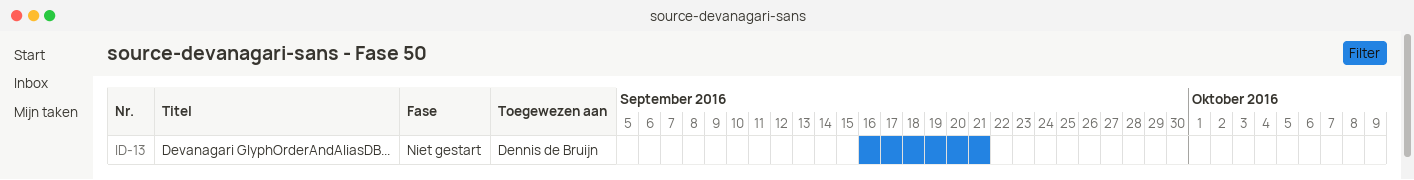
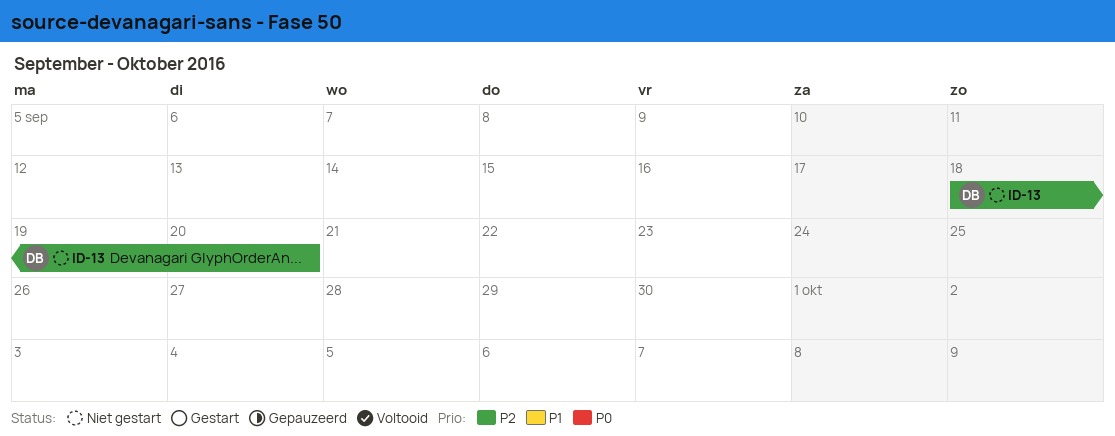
ID-13, start: Sep 16 -> Sep 18
ID-13, due: Sep 21 -> Sep 20

